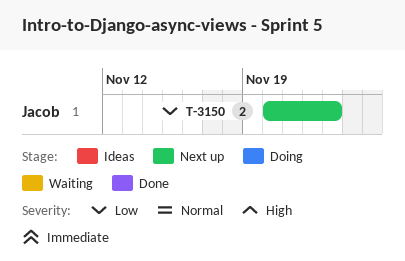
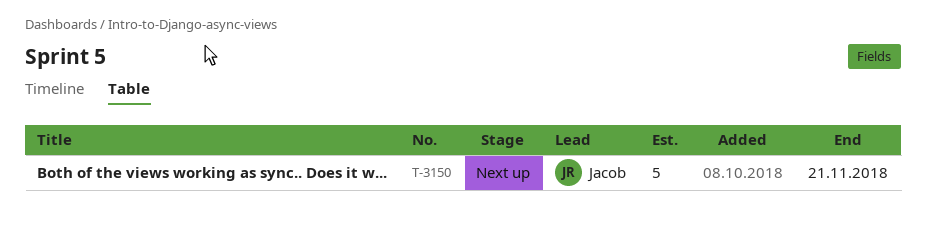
T-3150, estimate: 2 -> 5
T-3150, due: Nov 23 -> Nov 21

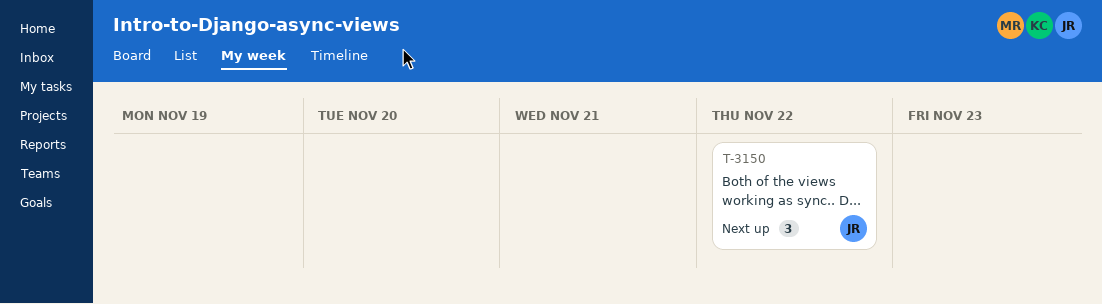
T-3150, estimate: 5 -> 3
T-3150, due: Nov 21 -> Nov 22

